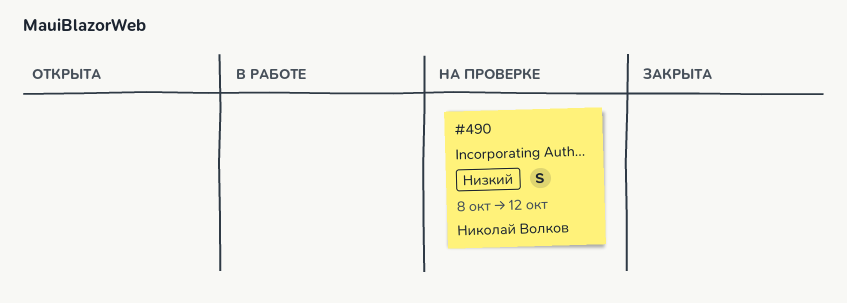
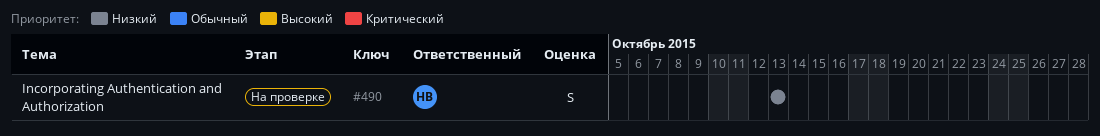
#490, start: Oct 8 -> Oct 13
#490, due: Oct 12 -> Oct 13

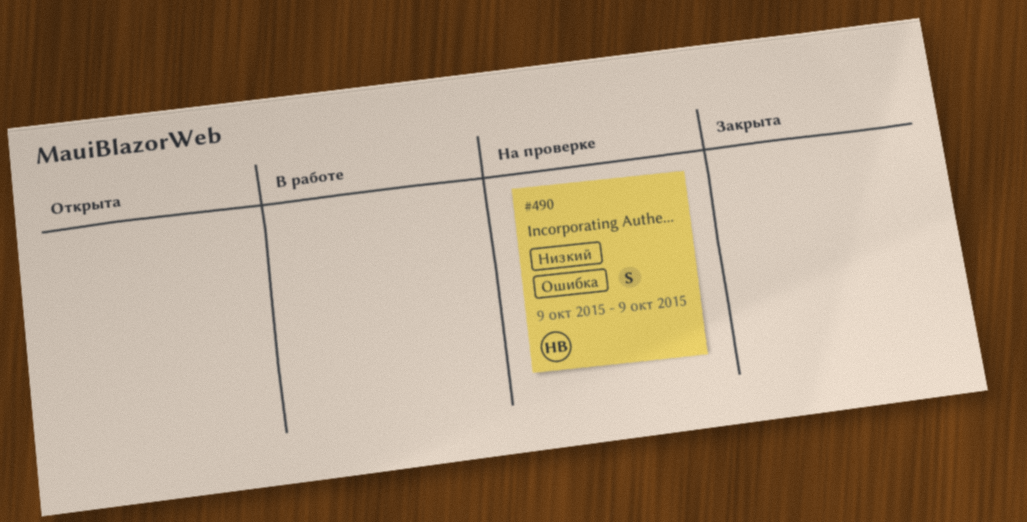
#490, start: Oct 13 -> Oct 9
#490, due: Oct 13 -> Oct 9

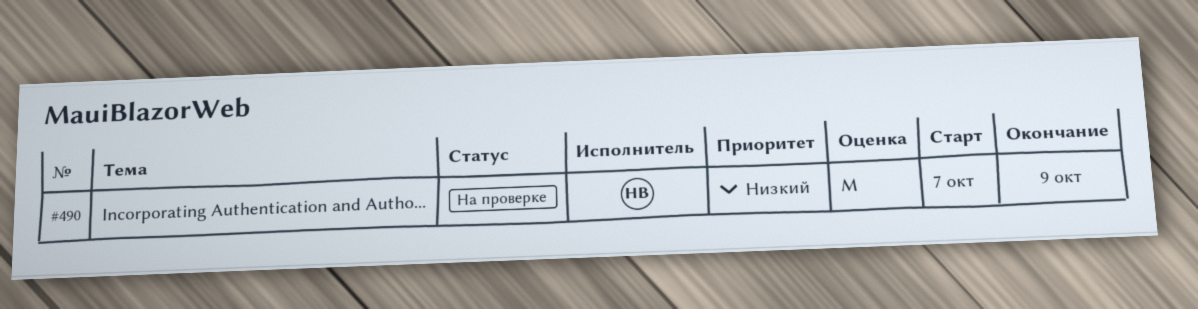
#490, estimate: S -> M
#490, start: Oct 9 -> Oct 7

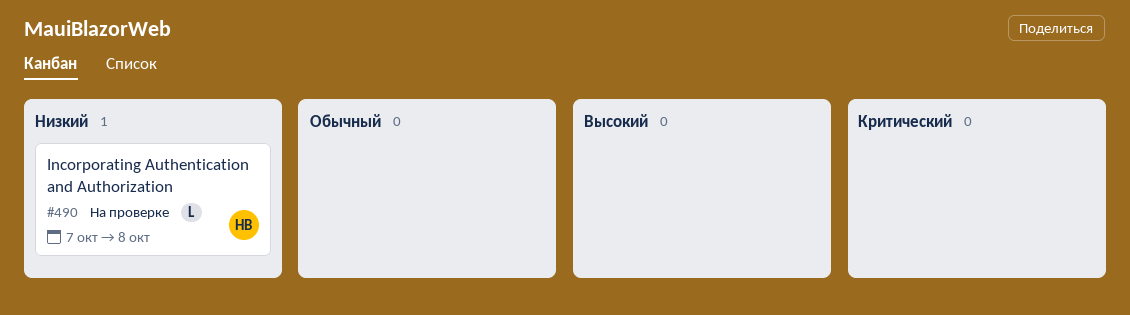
#490, estimate: M -> L
#490, due: Oct 9 -> Oct 8

